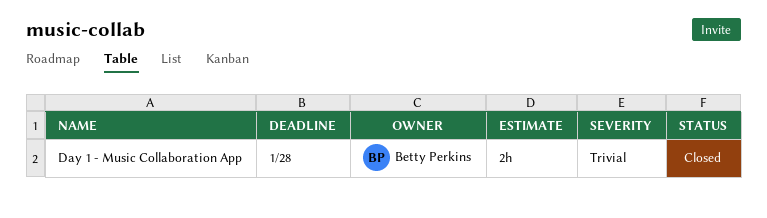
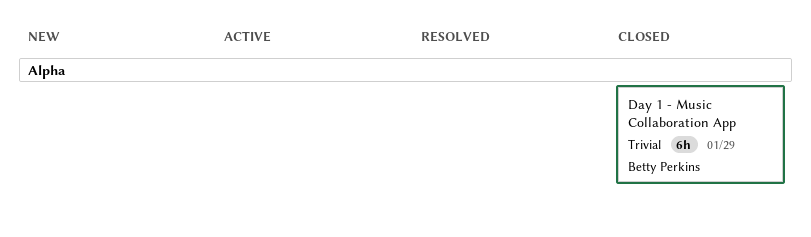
Day 1 - Music Collaboration App, estimate: 2h -> 6h
Day 1 - Music Collaboration App, due: Jan 28 -> Jan 29

